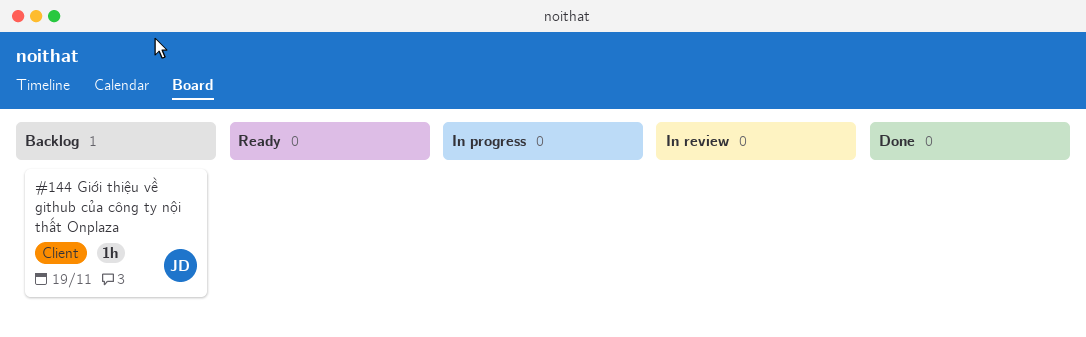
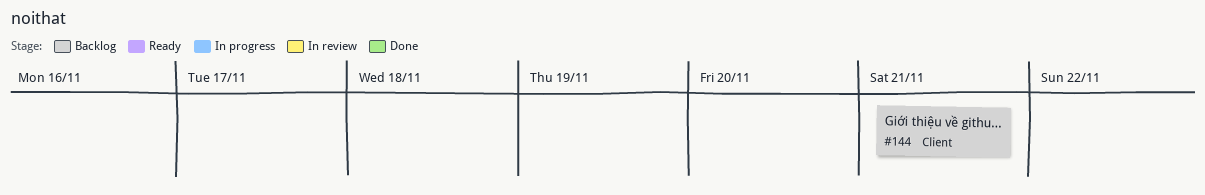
#144, due: Nov 19 -> Nov 21

